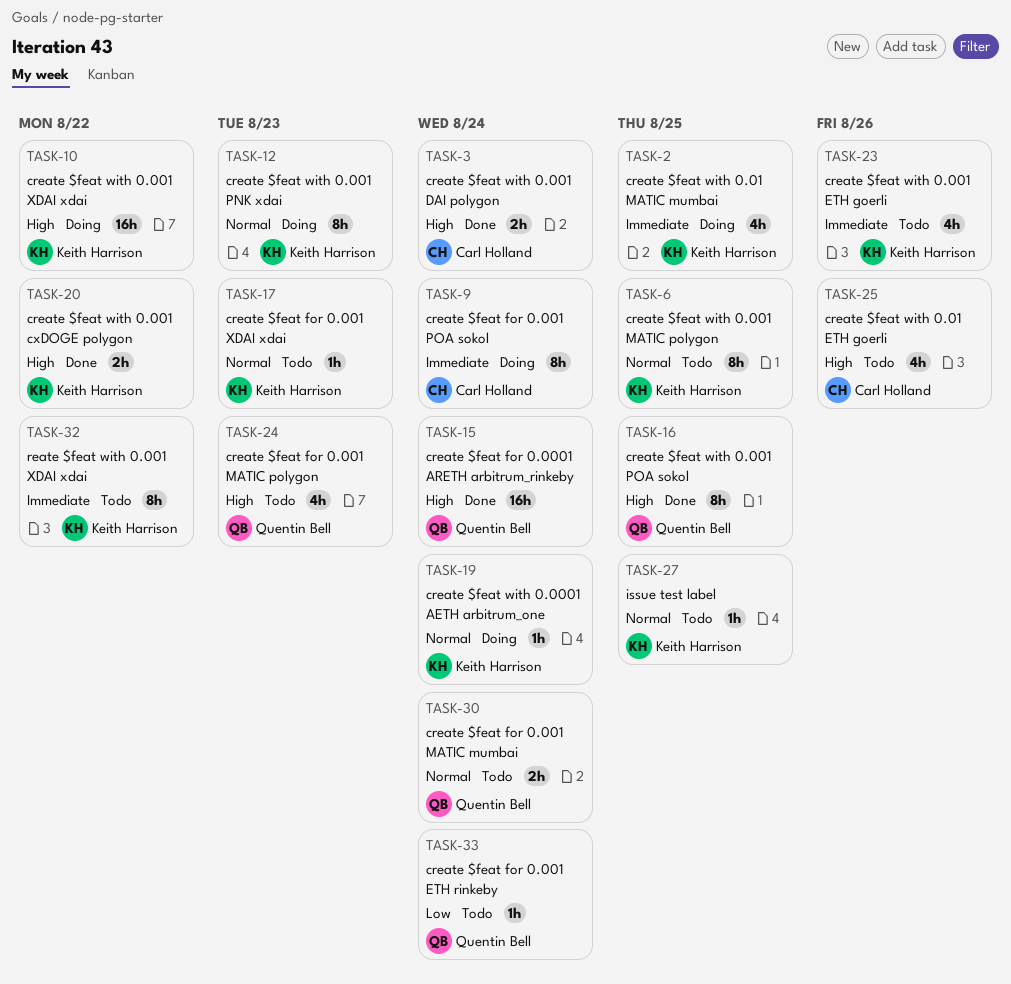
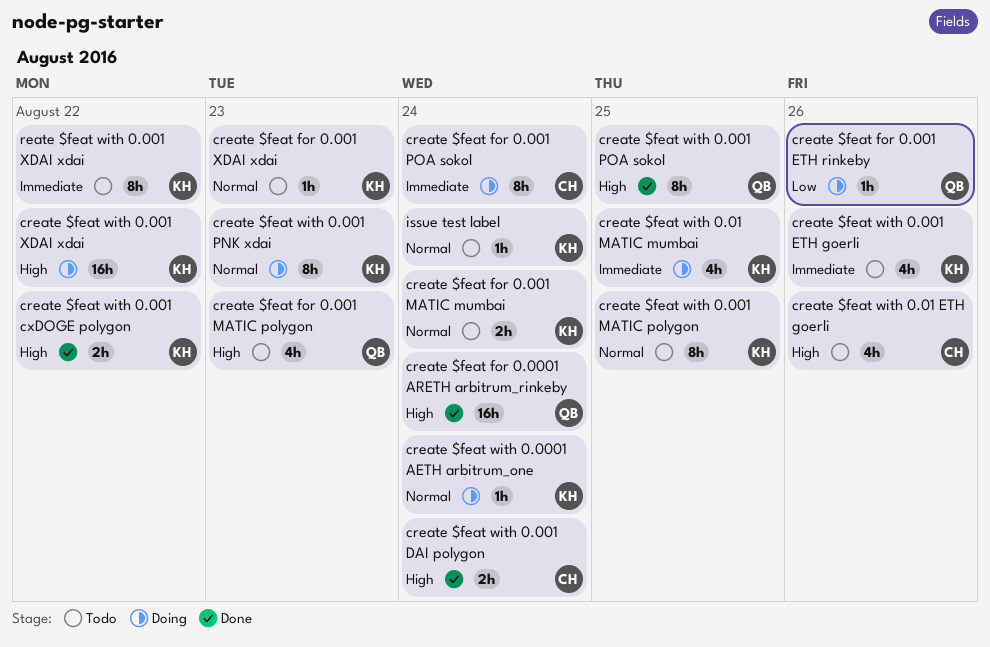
create $feat for 0.001 ETH rinkeby, status: Todo -> Doing
create $feat for 0.001 ETH rinkeby, due: Aug 24 -> Aug 26
create $feat for 0.001 MATIC mumbai, owner: Quentin Bell -> Keith Harrison
issue test label, due: Aug 25 -> Aug 24

